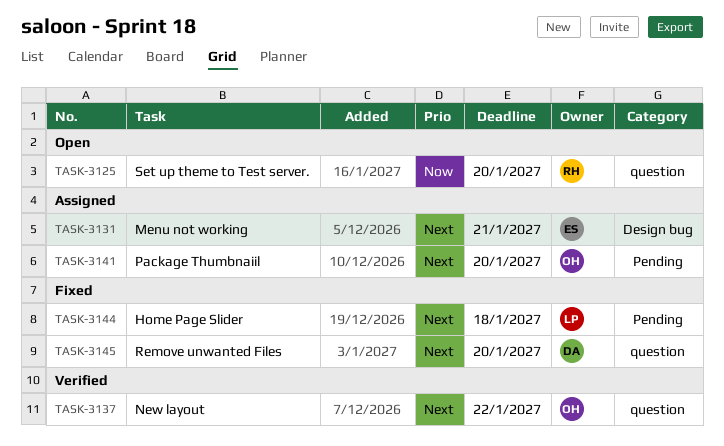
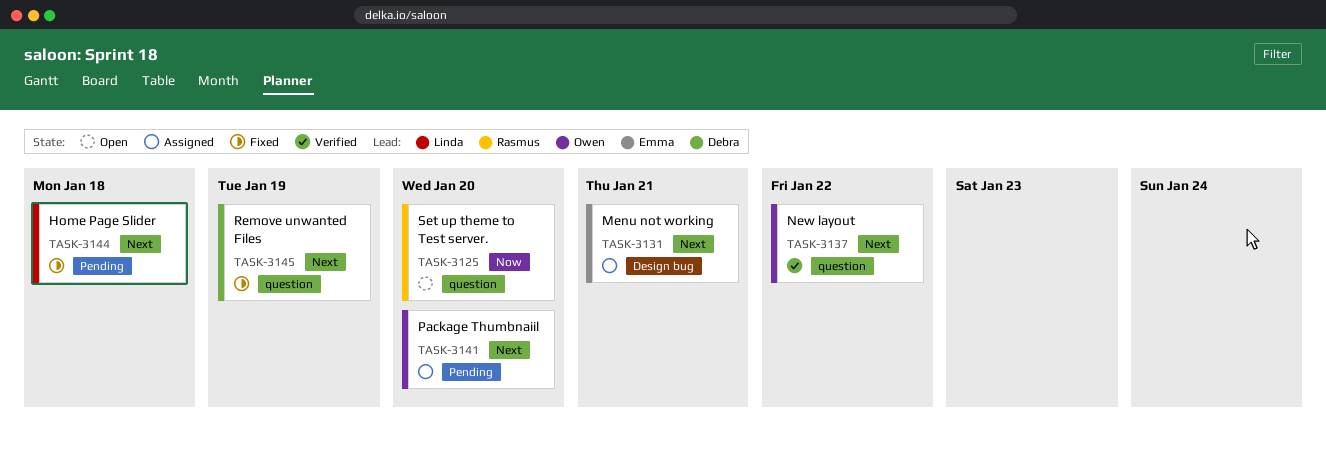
TASK-3145, due: Jan 20 -> Jan 19

